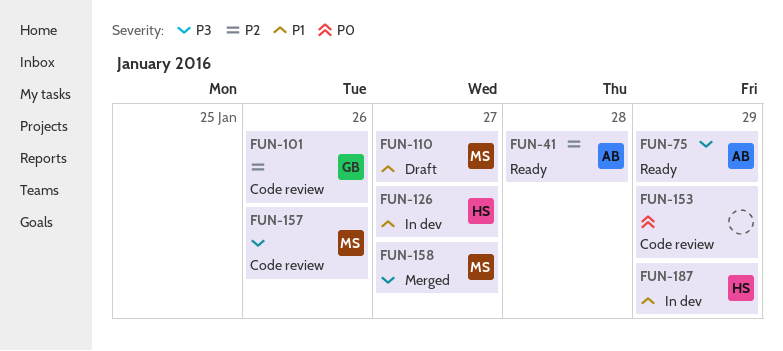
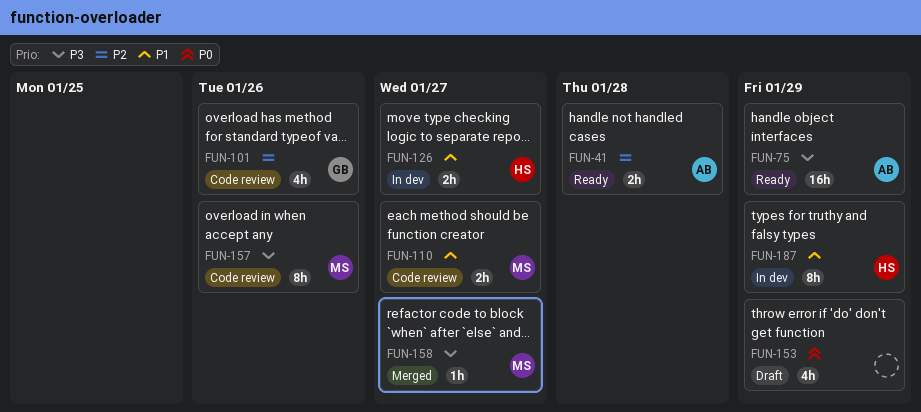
FUN-110, status: Draft -> Code review
FUN-153, status: Code review -> Draft

